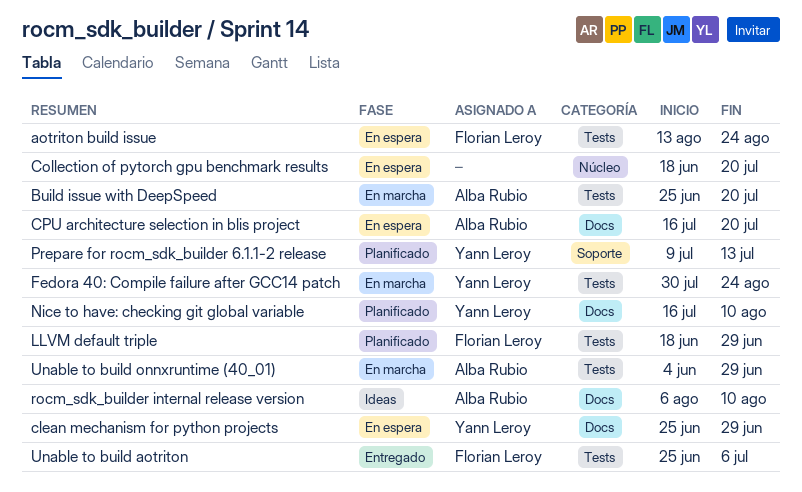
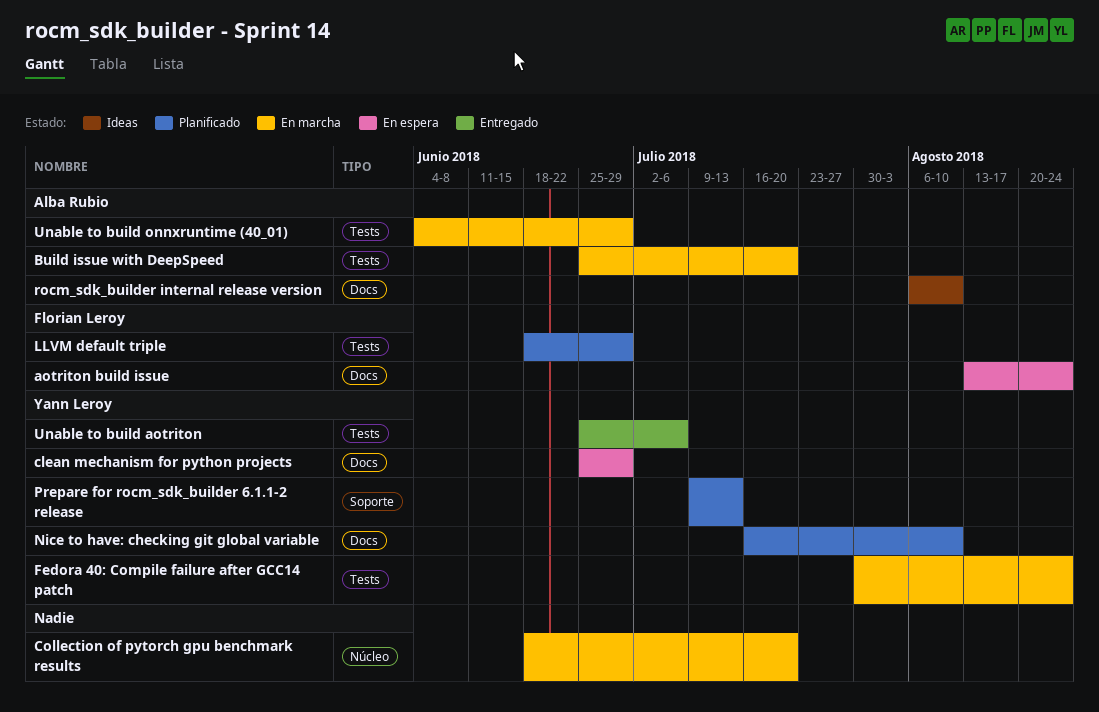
aotriton build issue, label: Tests -> Docs
Collection of pytorch gpu benchmark results, status: En espera -> En marcha
CPU architecture selection in blis project: present -> none
Unable to build aotriton, owner: Florian Leroy -> Yann Leroy

